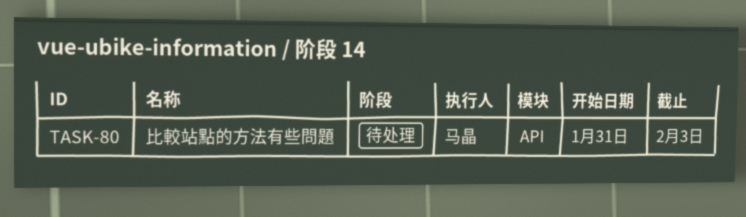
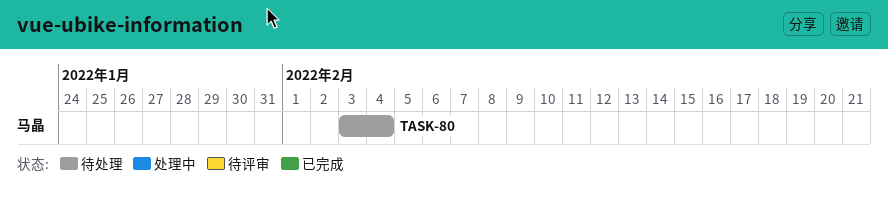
TASK-80, start: Jan 31 -> Feb 3
TASK-80, due: Feb 3 -> Feb 4

